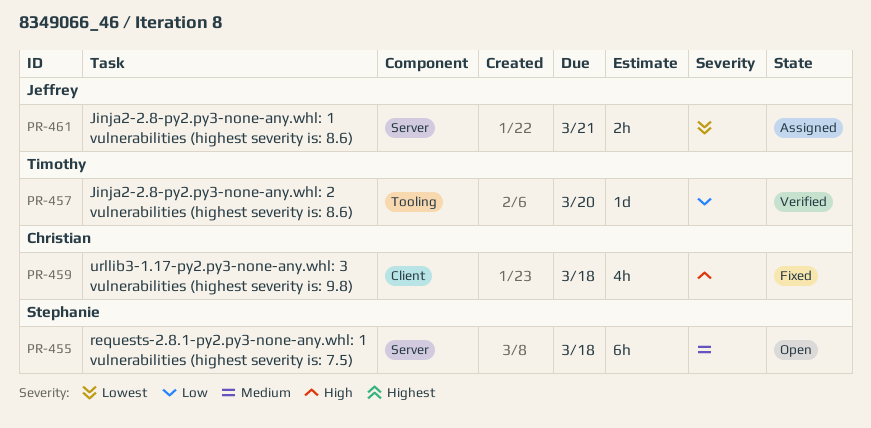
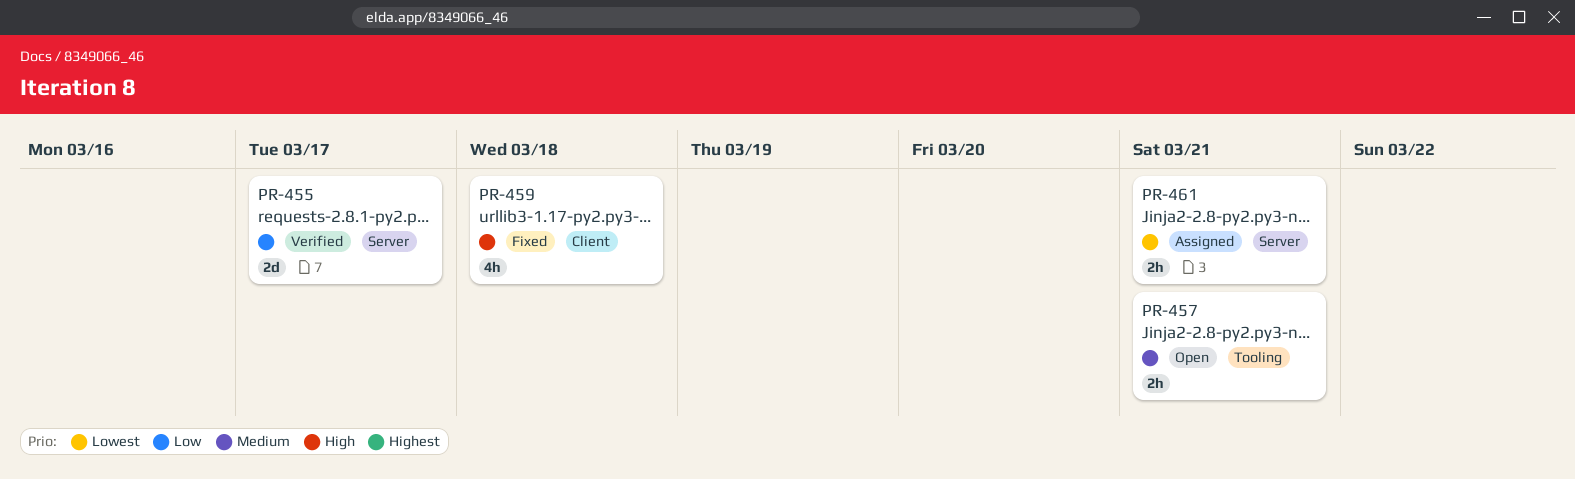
PR-455, status: Open -> Verified
PR-455, priority: Medium -> Low
PR-455, estimate: 6h -> 2d
PR-455, due: Mar 18 -> Mar 17
PR-457, status: Verified -> Open
PR-457, priority: Low -> Medium
PR-457, estimate: 1d -> 2h
PR-457, due: Mar 20 -> Mar 21

